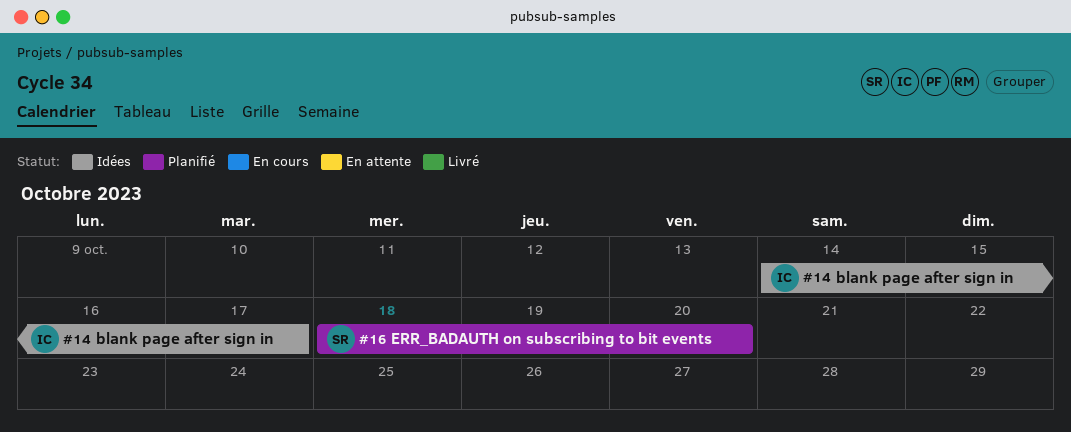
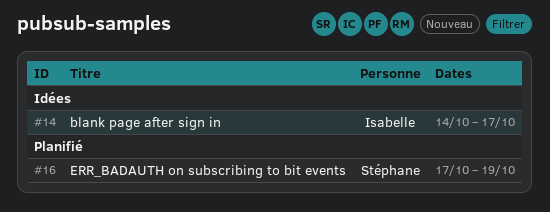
#16, start: Oct 18 -> Oct 17
#16, due: Oct 20 -> Oct 19

